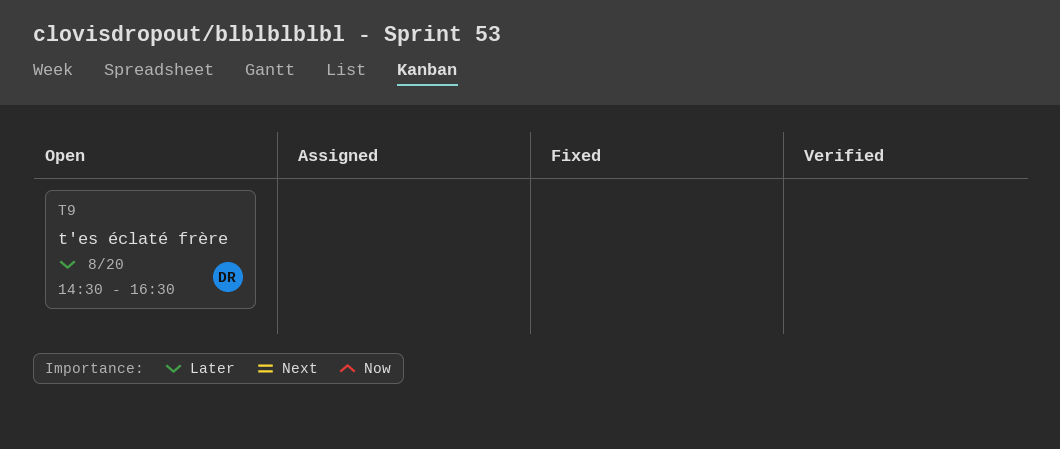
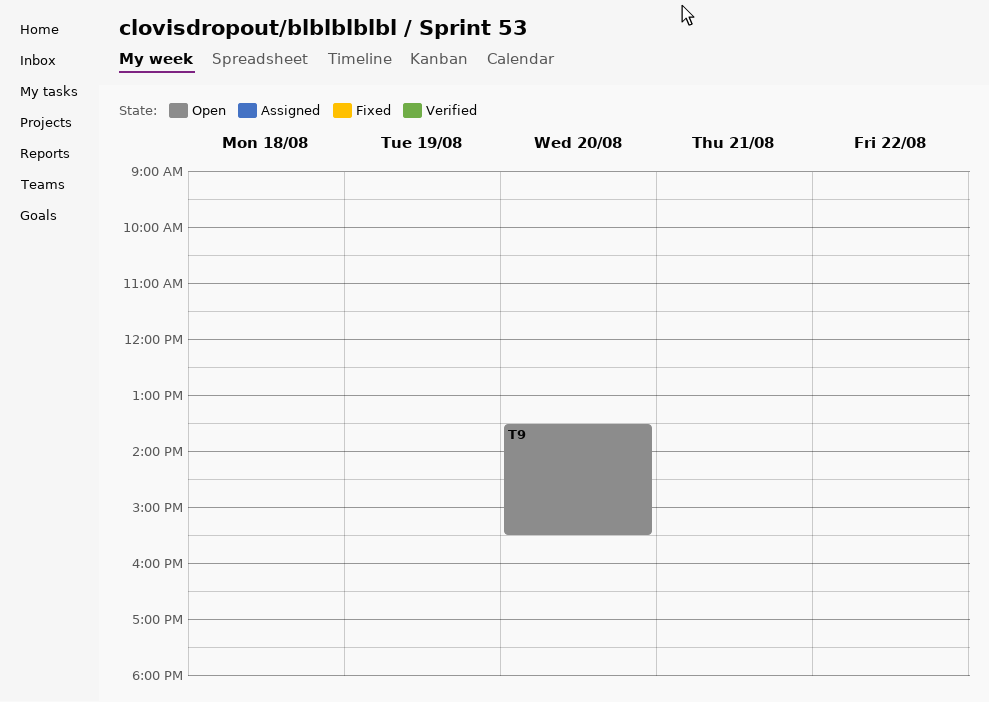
T9, begins: 14:30 -> 13:30
T9, ends: 16:30 -> 15:30

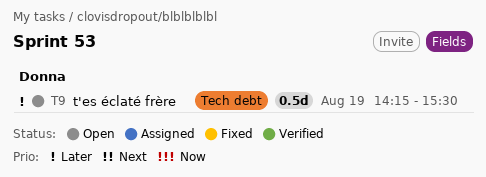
T9, day: Aug 20 -> Aug 19
T9, begins: 13:30 -> 14:15

